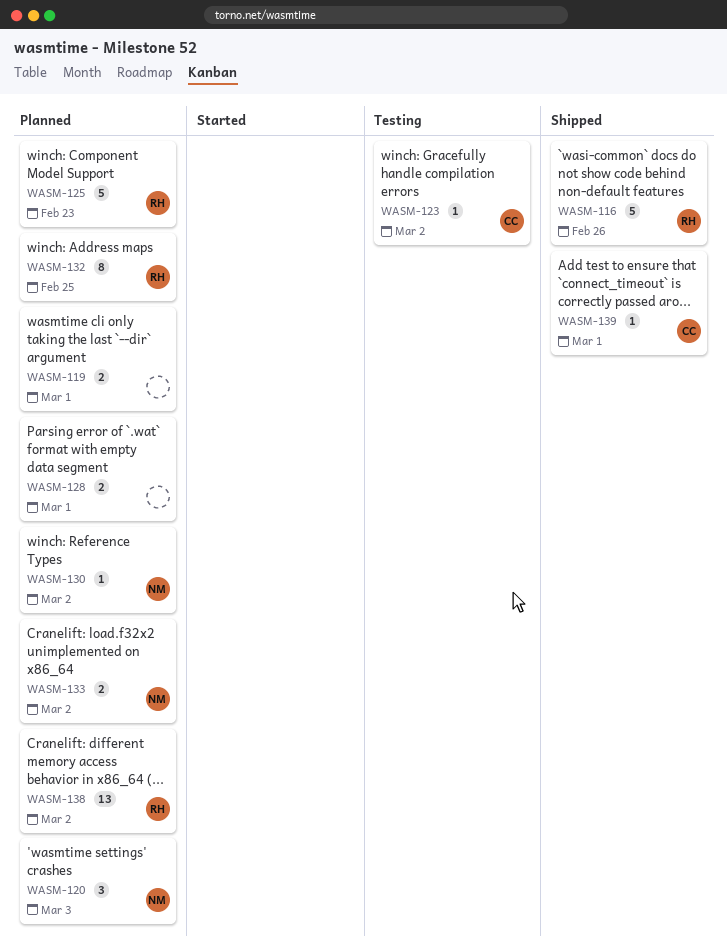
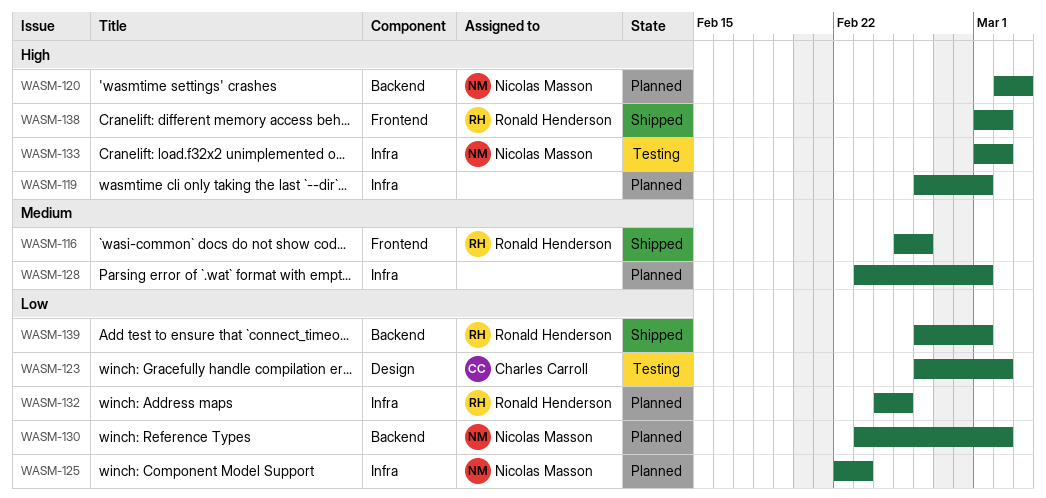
WASM-125, owner: Ronald Henderson -> Nicolas Masson
WASM-133, status: Planned -> Testing
WASM-138, status: Planned -> Shipped
WASM-139, owner: Charles Carroll -> Ronald Henderson

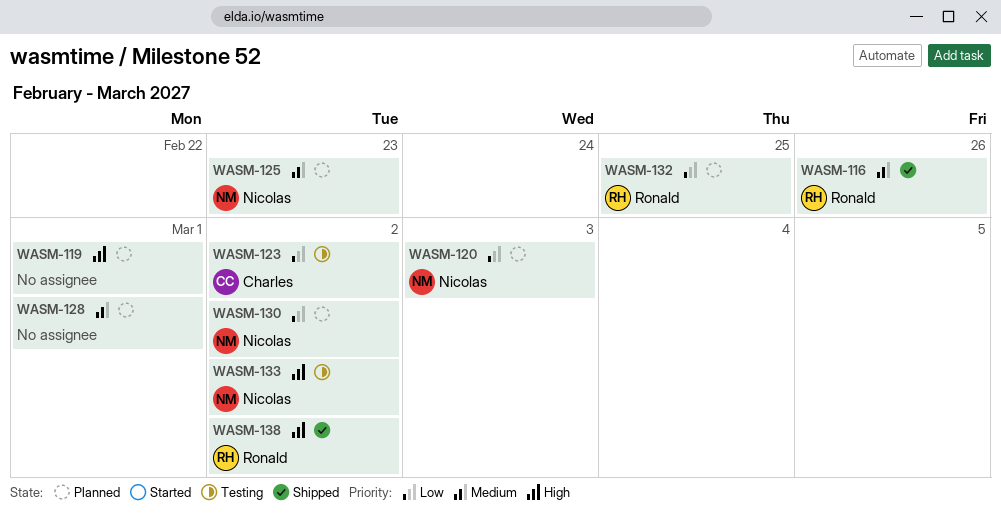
WASM-120, priority: High -> Low
WASM-125, priority: Low -> Medium
WASM-139: present -> none

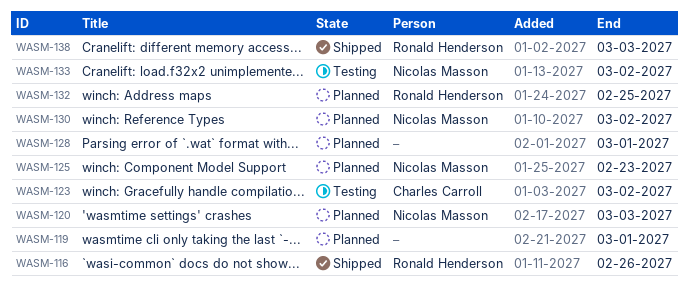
WASM-138, due: Mar 2 -> Mar 3

